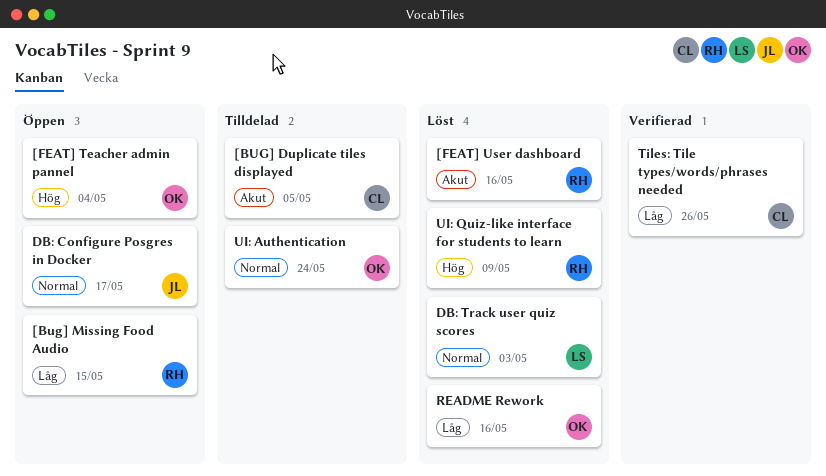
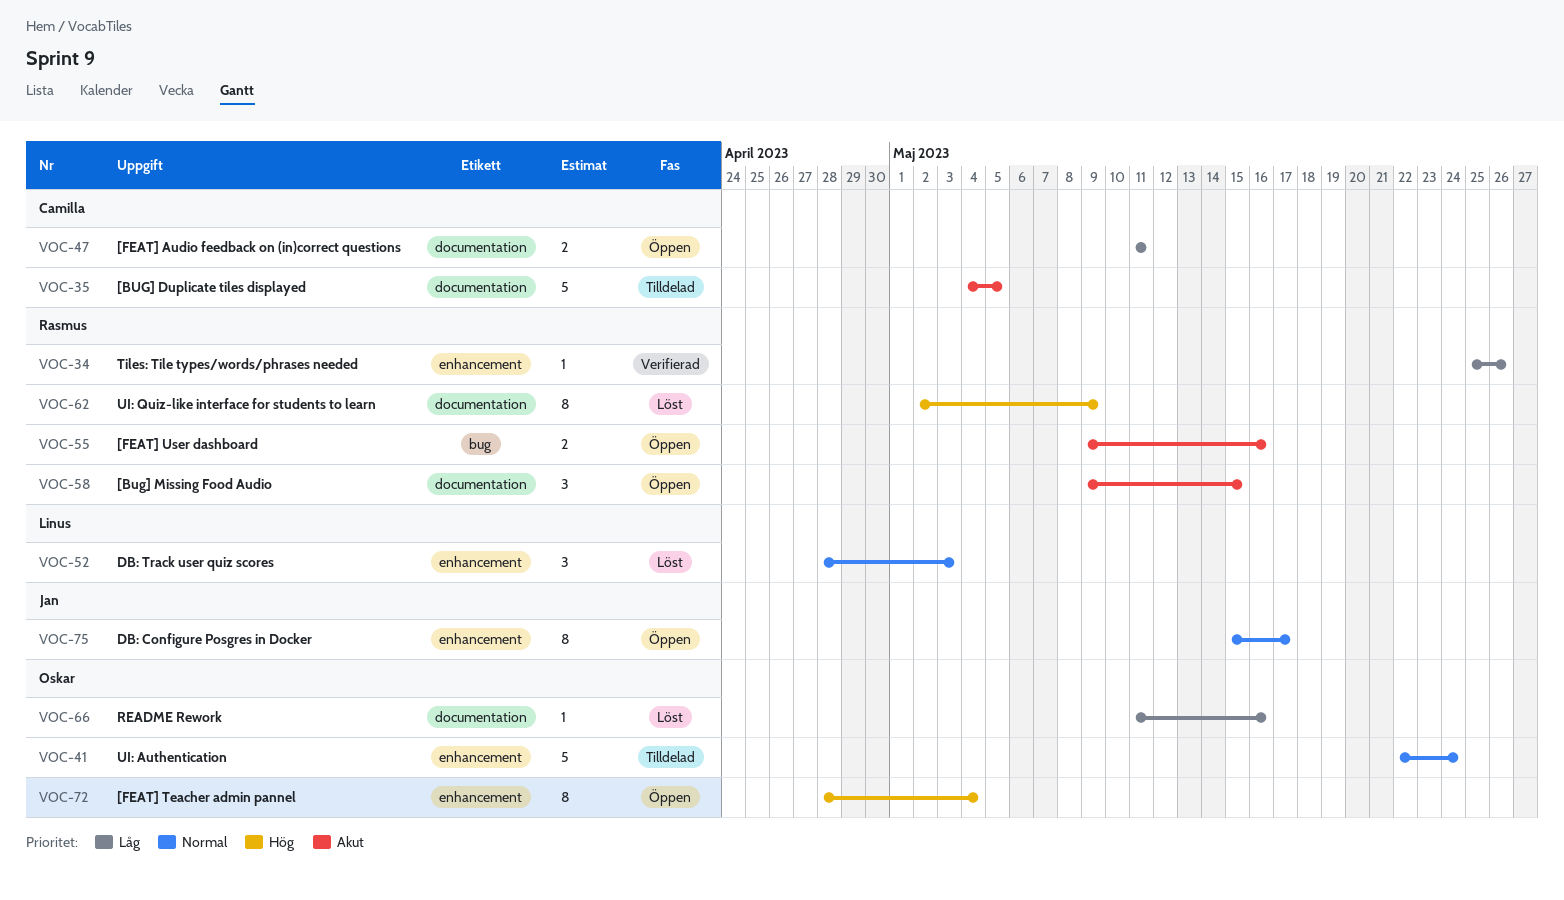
[Bug] Missing Food Audio, priority: Låg -> Akut
[FEAT] Audio feedback on (in)correct questions: none -> present
[FEAT] User dashboard, status: Löst -> Öppen
Tiles: Tile types/words/phrases needed, owner: Camilla -> Rasmus

